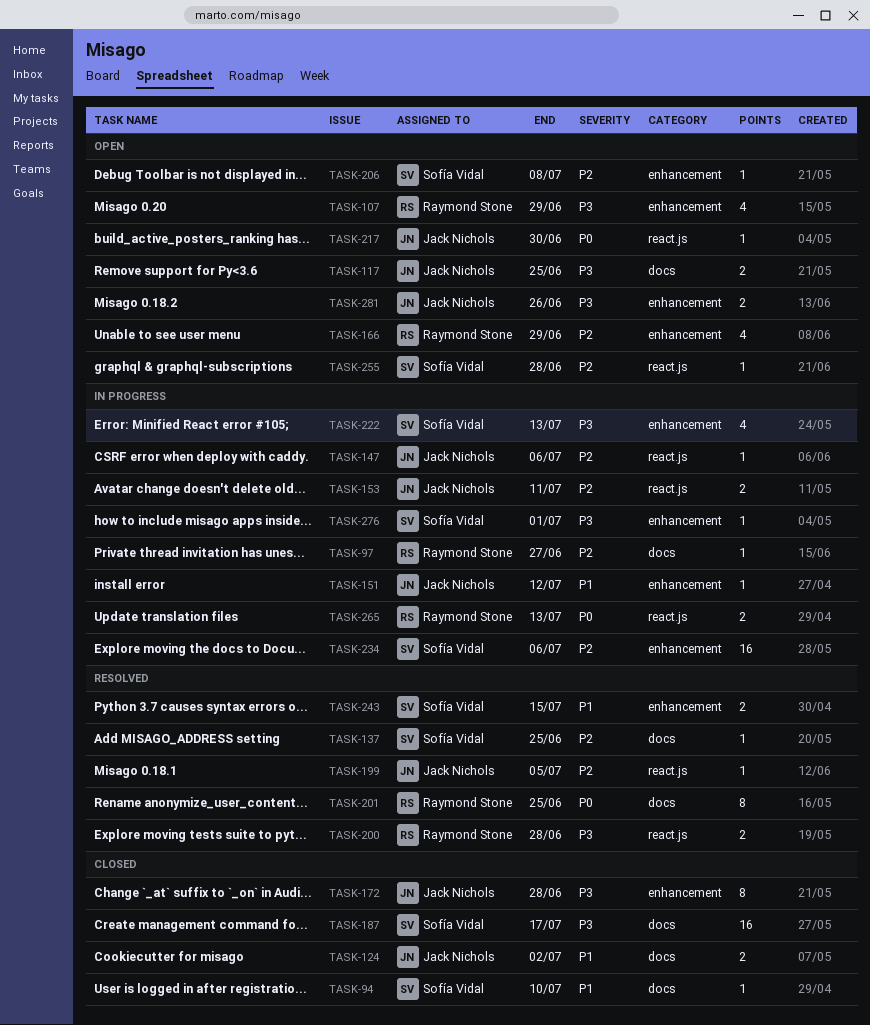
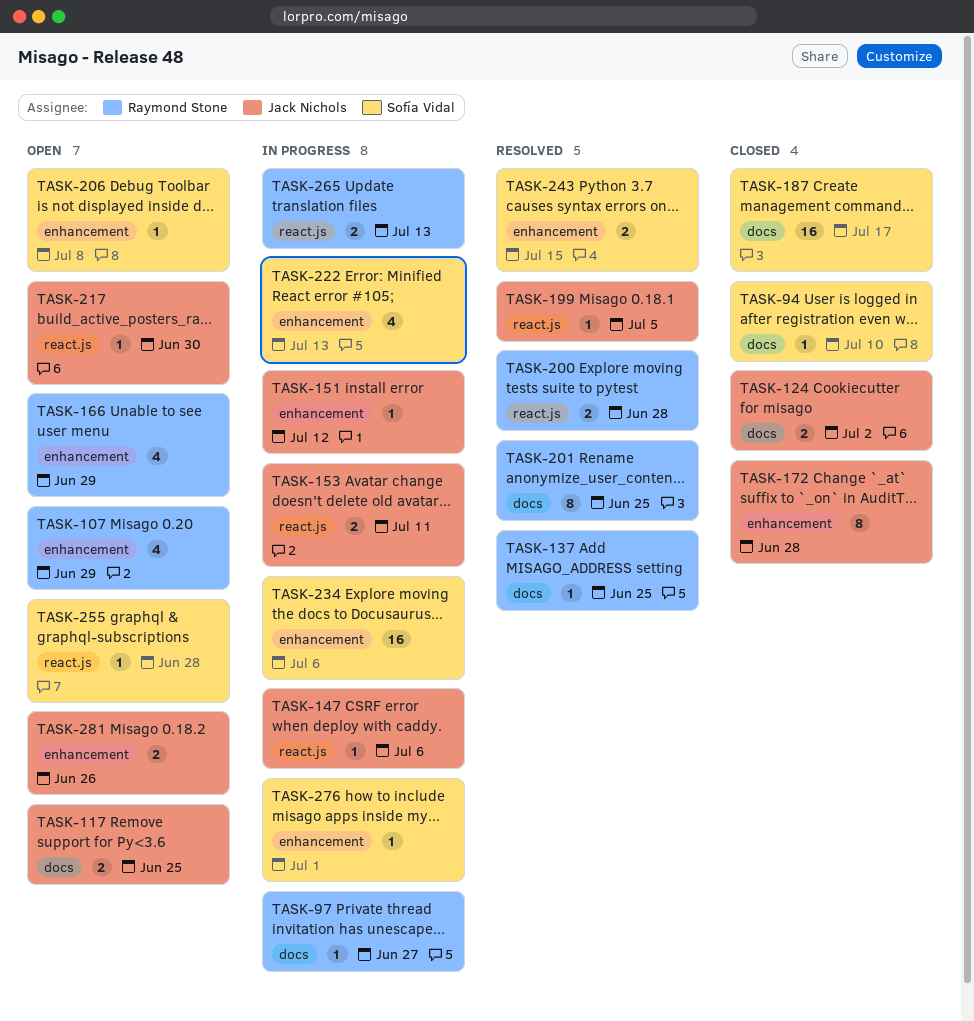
TASK-137, owner: Sofía Vidal -> Raymond Stone

